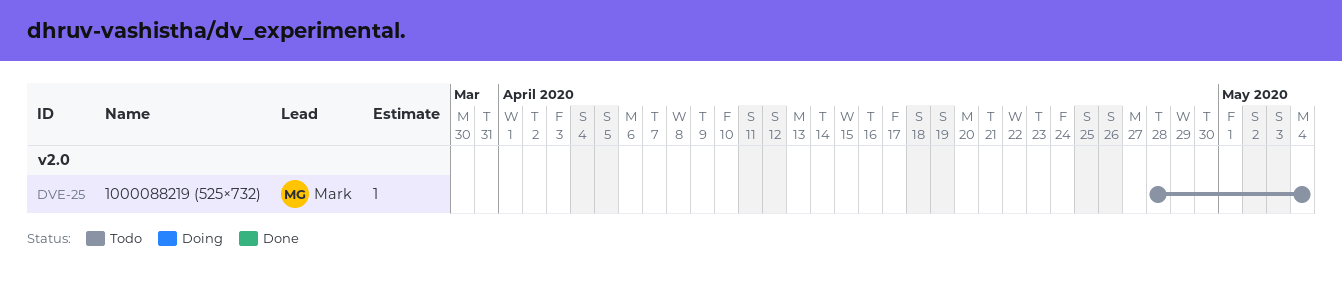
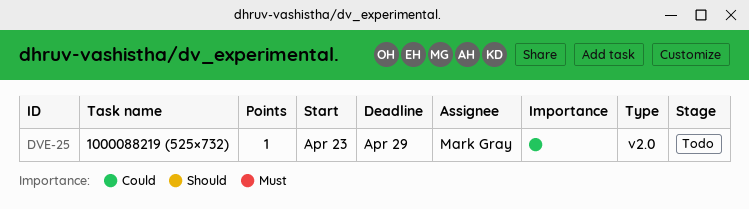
DVE-25, start: Apr 28 -> Apr 23
DVE-25, due: May 4 -> Apr 29

